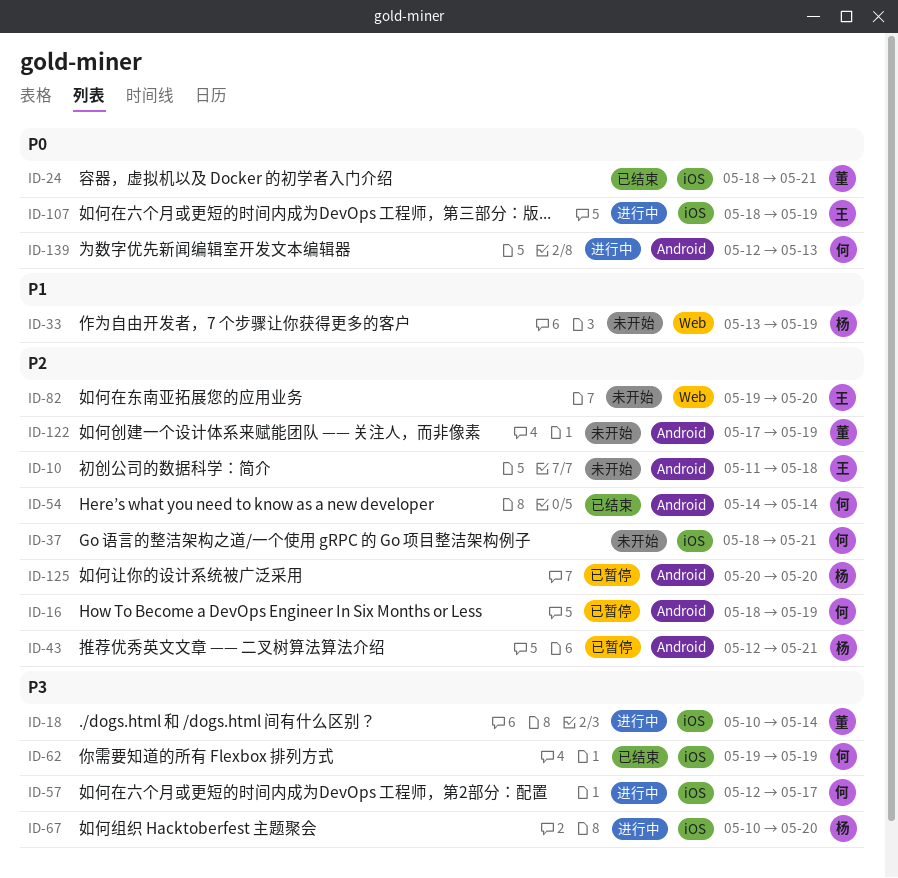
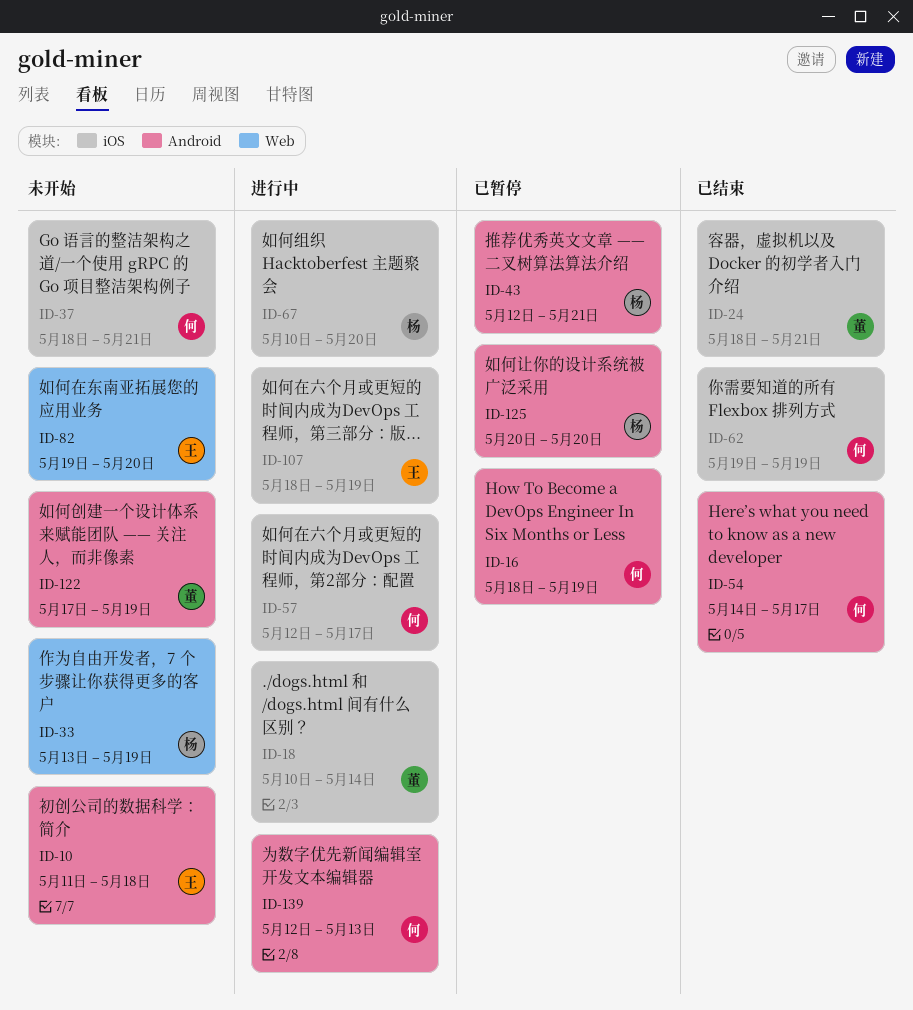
ID-54, due: May 14 -> May 17

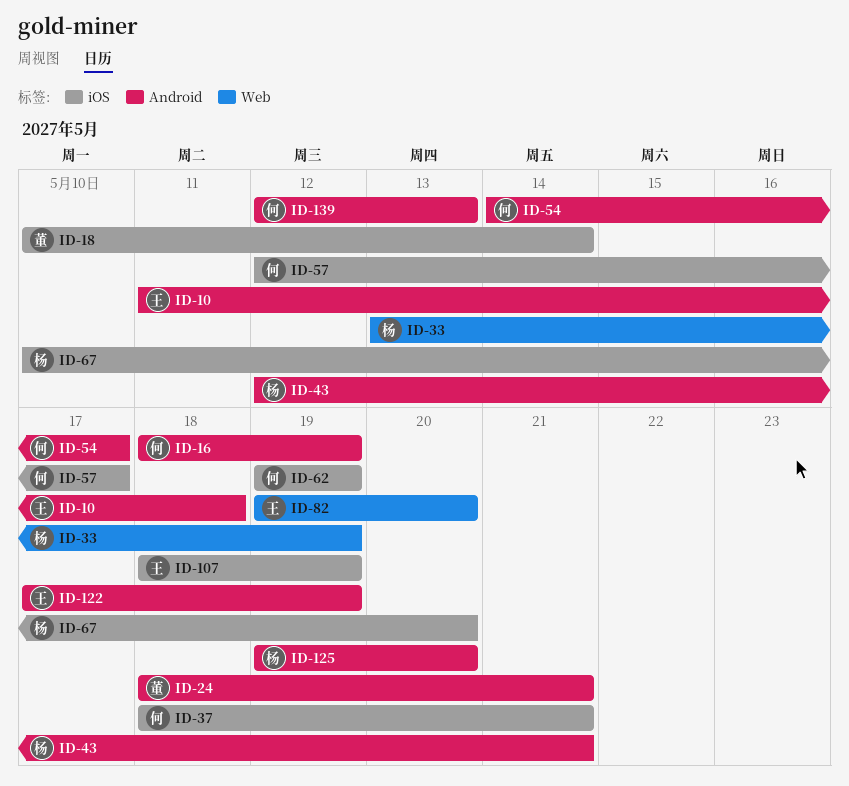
ID-24, label: iOS -> Android
ID-122, owner: 董 -> 王
ID-125, start: May 20 -> May 19

